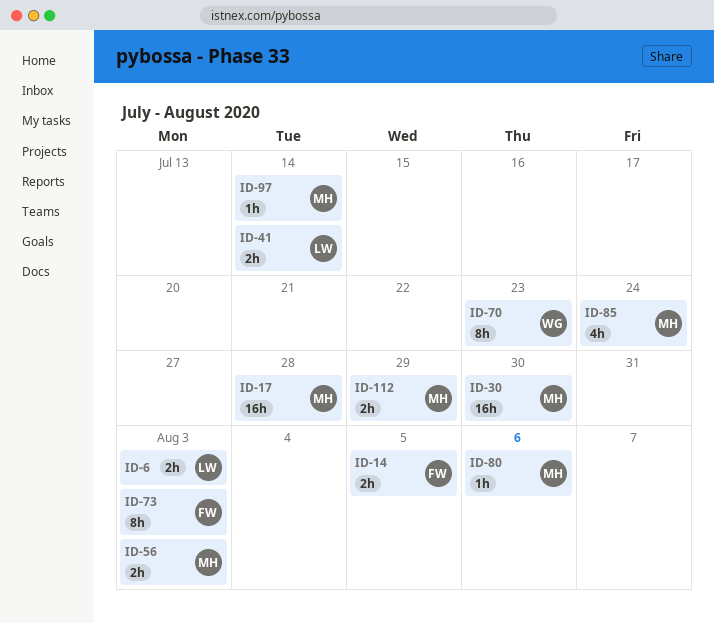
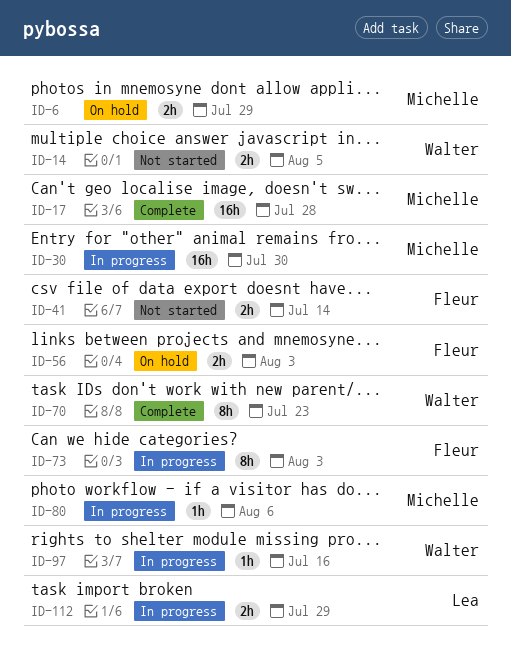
ID-6, owner: Lea -> Michelle
ID-6, due: Aug 3 -> Jul 29
ID-14, owner: Fleur -> Walter
ID-41, owner: Lea -> Fleur
ID-56, owner: Michelle -> Fleur
ID-85: present -> none
ID-97, owner: Michelle -> Walter
ID-97, due: Jul 14 -> Jul 16
ID-112, owner: Michelle -> Lea

